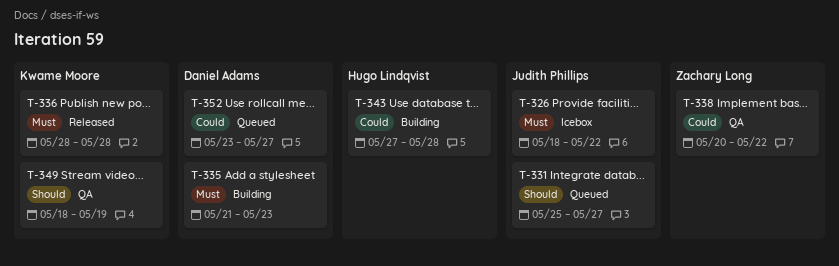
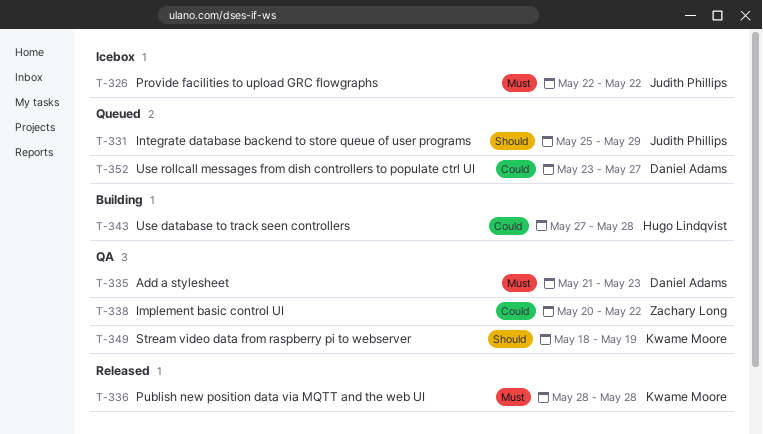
T-326, start: May 18 -> May 22
T-331, due: May 27 -> May 29
T-335, status: Building -> QA

